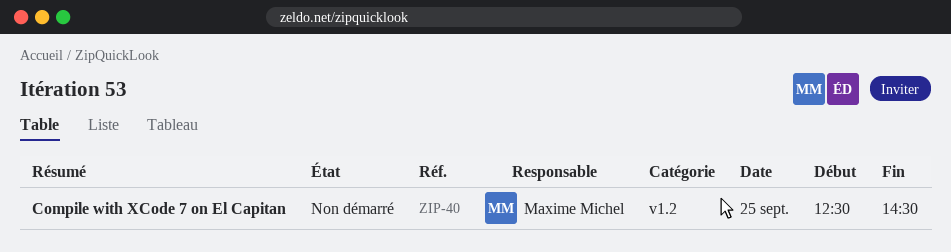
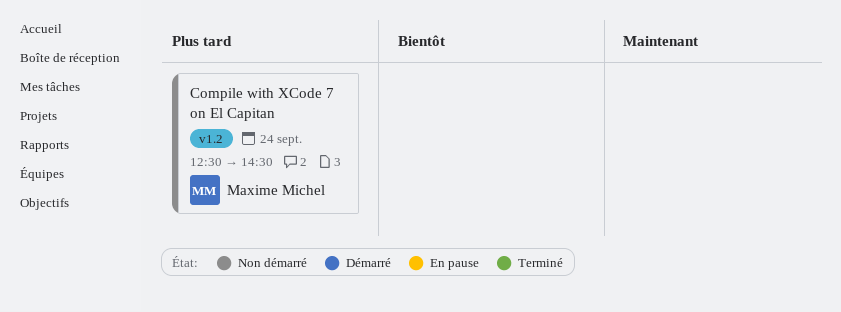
Compile with XCode 7 on El Capitan, day: Sep 25 -> Sep 24

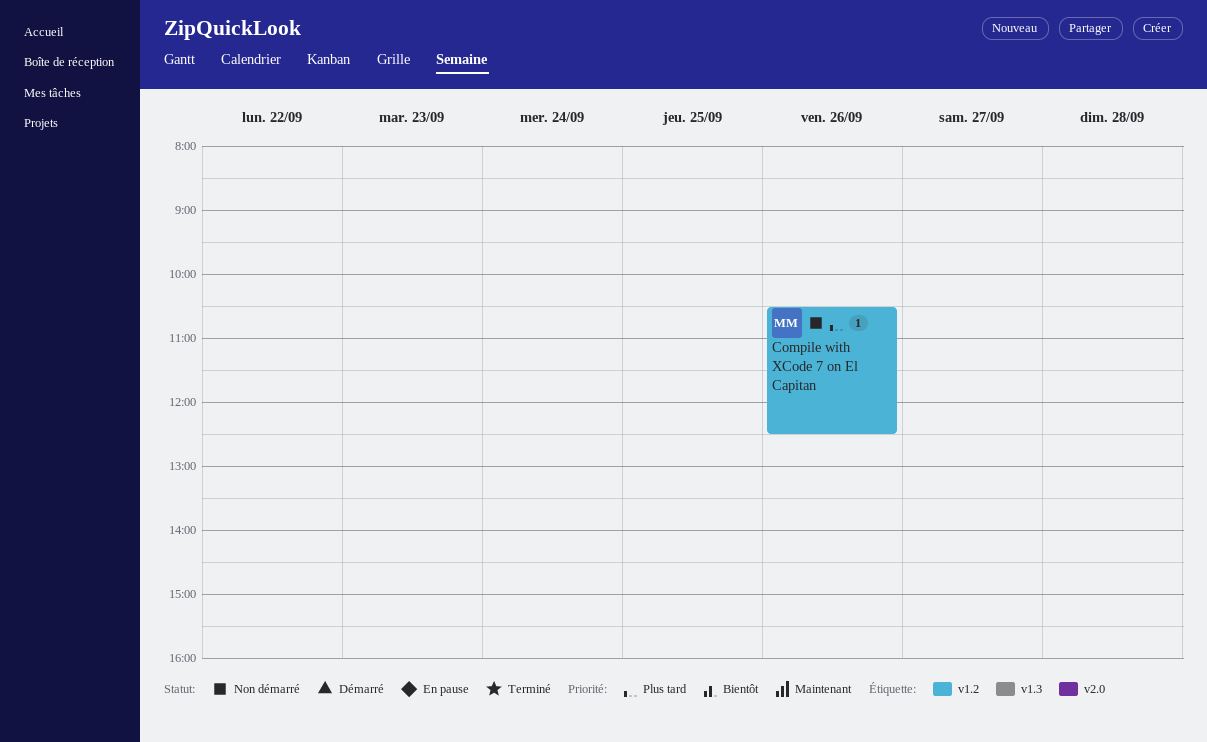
Compile with XCode 7 on El Capitan, day: Sep 24 -> Sep 26
Compile with XCode 7 on El Capitan, begins: 12:30 -> 10:30
Compile with XCode 7 on El Capitan, ends: 14:30 -> 12:30

